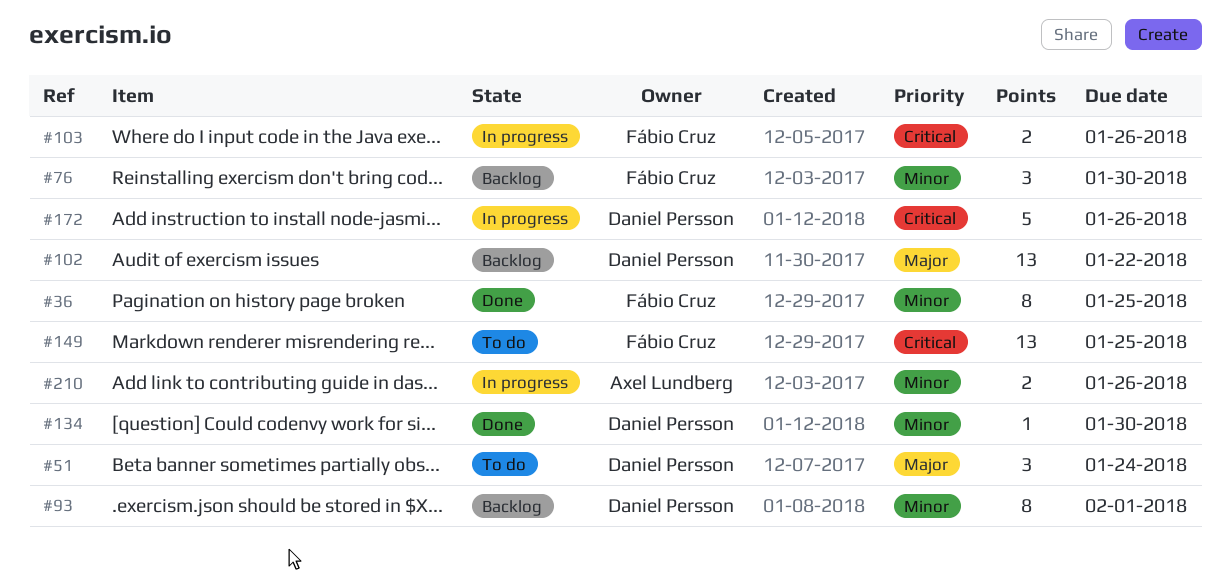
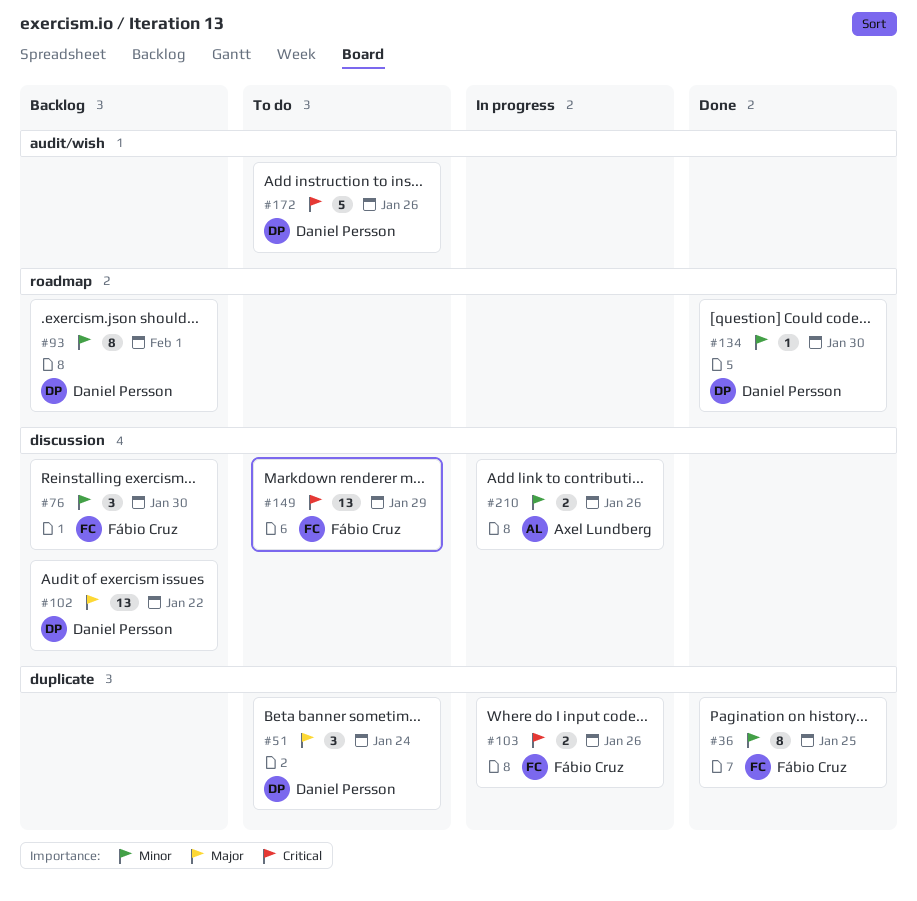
#149, due: Jan 25 -> Jan 29
#172, status: In progress -> To do

